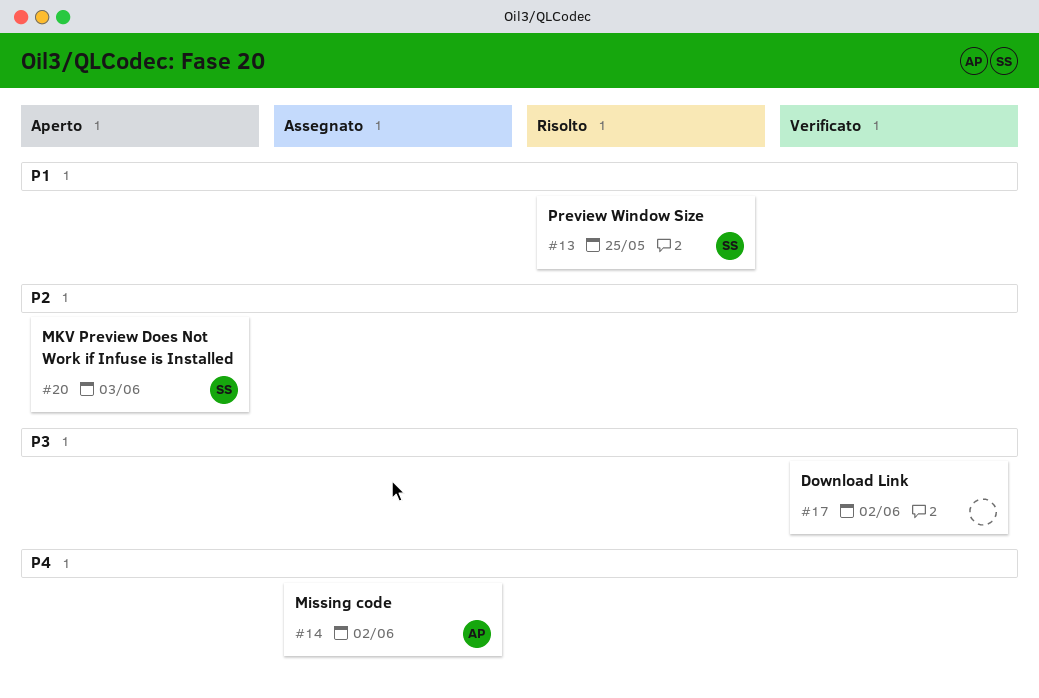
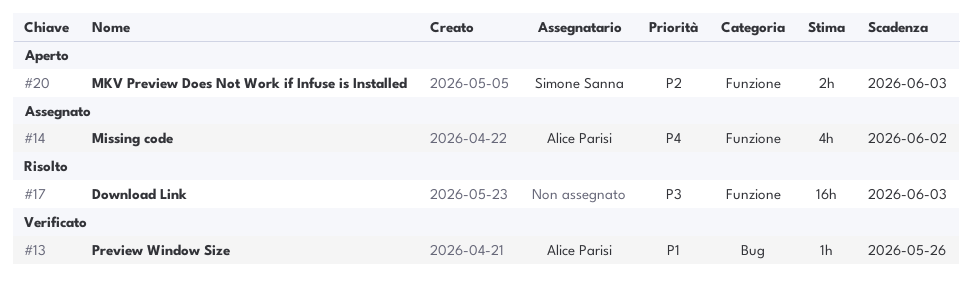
#13, status: Risolto -> Verificato
#13, owner: Simone Sanna -> Alice Parisi
#13, due: May 25 -> May 26
#17, status: Verificato -> Risolto
#17, due: Jun 2 -> Jun 3

